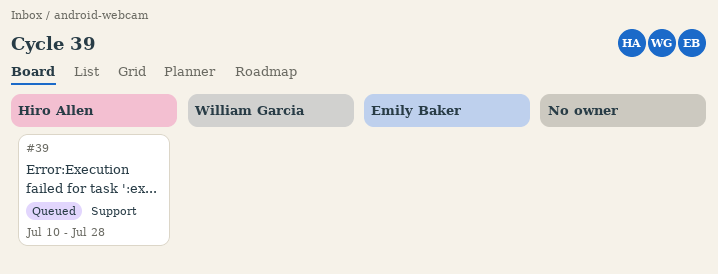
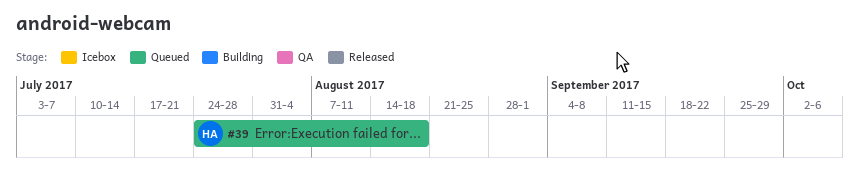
#39, start: Jul 10 -> Jul 24
#39, due: Jul 28 -> Aug 18

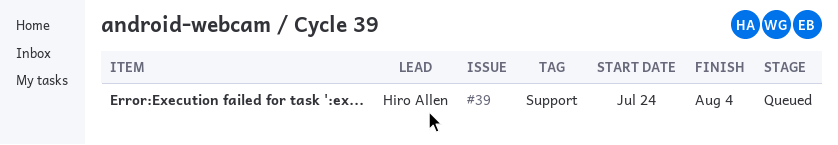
#39, due: Aug 18 -> Aug 4

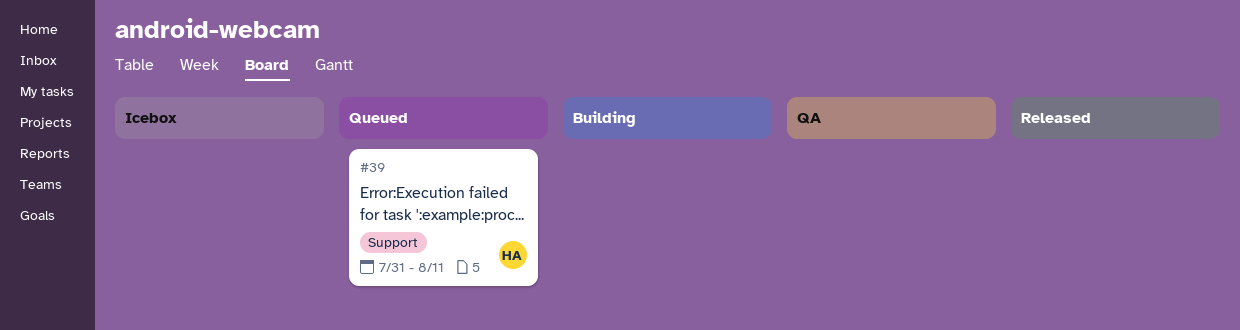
#39, start: Jul 24 -> Jul 31
#39, due: Aug 4 -> Aug 11

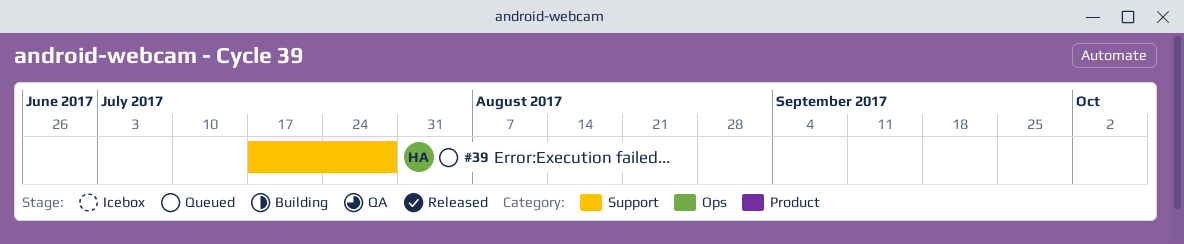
#39, start: Jul 31 -> Jul 17
#39, due: Aug 11 -> Jul 28

